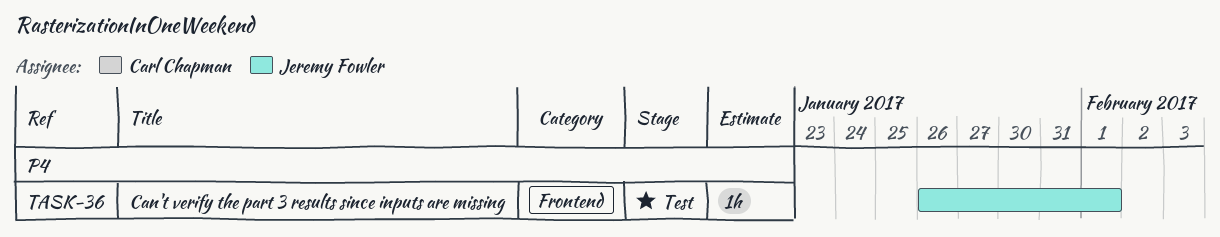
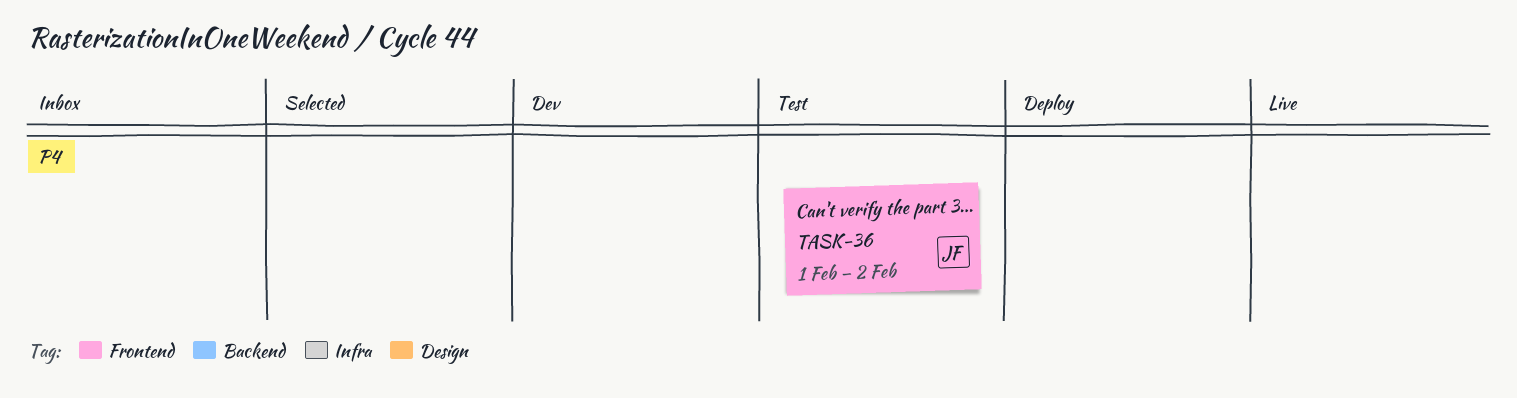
TASK-36, start: Jan 26 -> Feb 1
TASK-36, due: Feb 1 -> Feb 2

